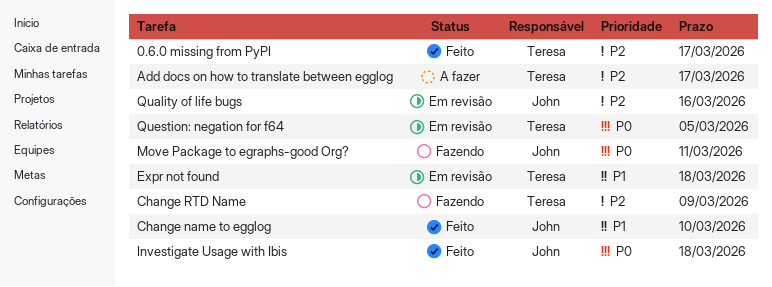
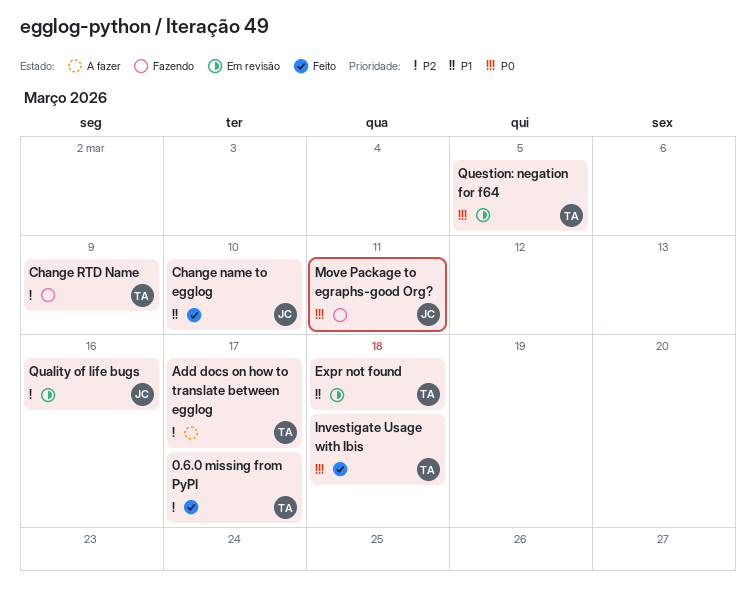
Investigate Usage with Ibis, owner: John -> Teresa

